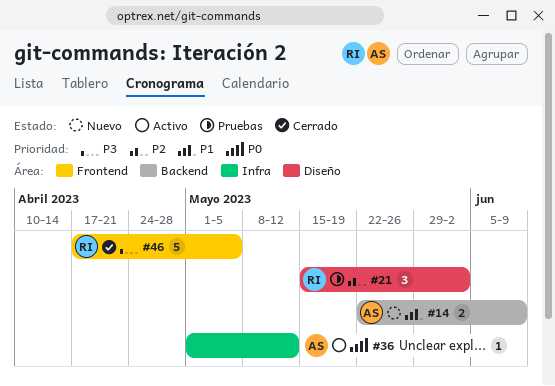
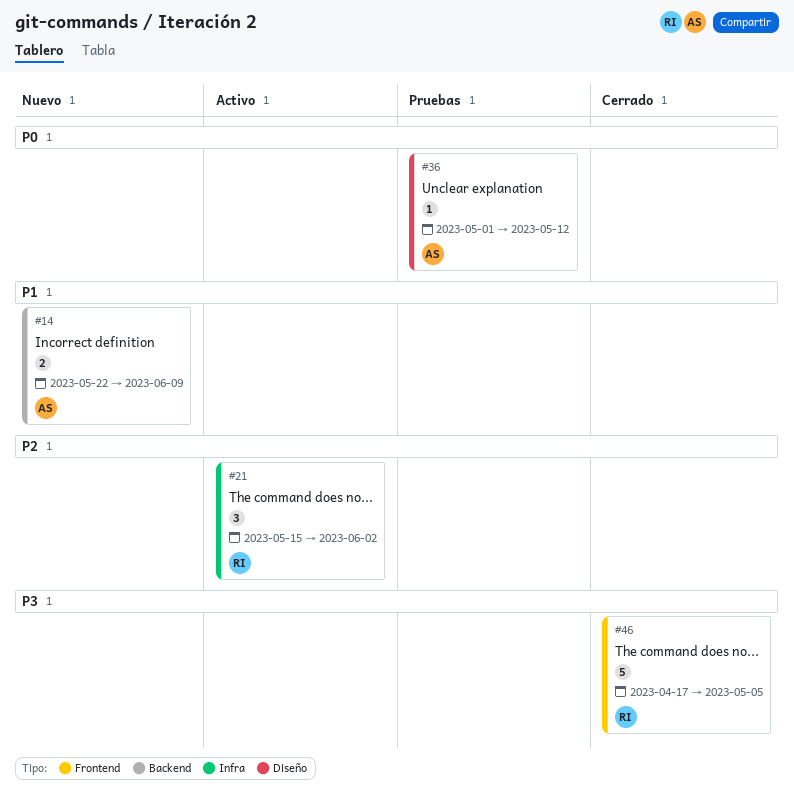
#21, status: Pruebas -> Activo
#21, label: Diseño -> Infra
#36, status: Activo -> Pruebas
#36, label: Infra -> Diseño

